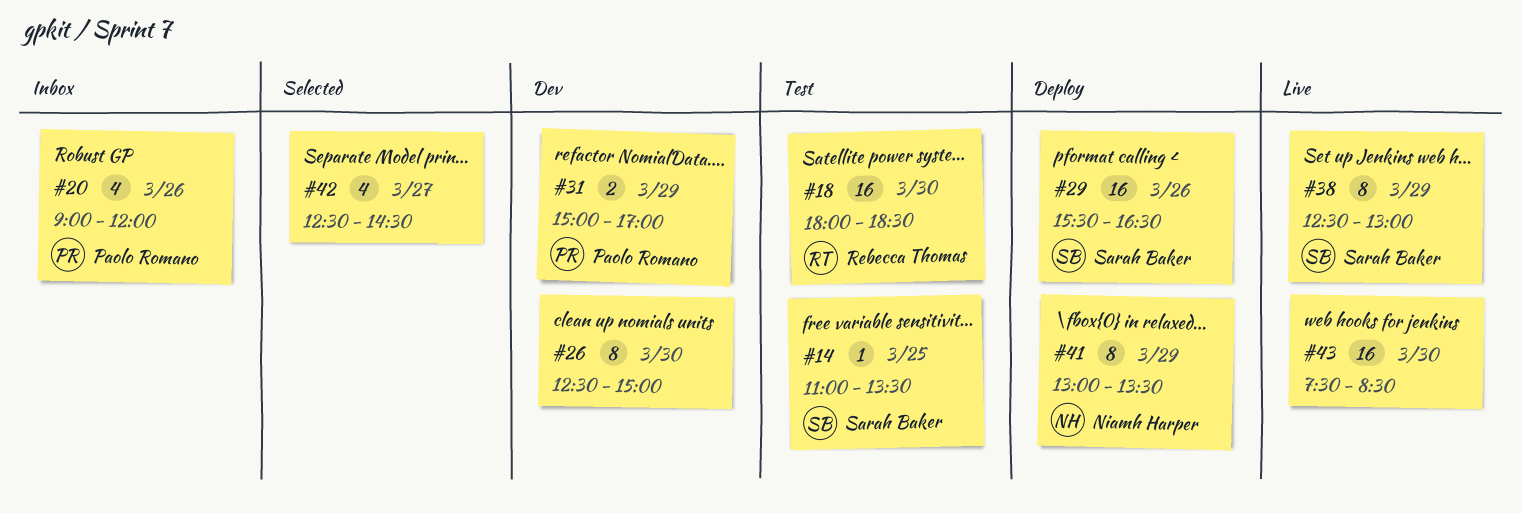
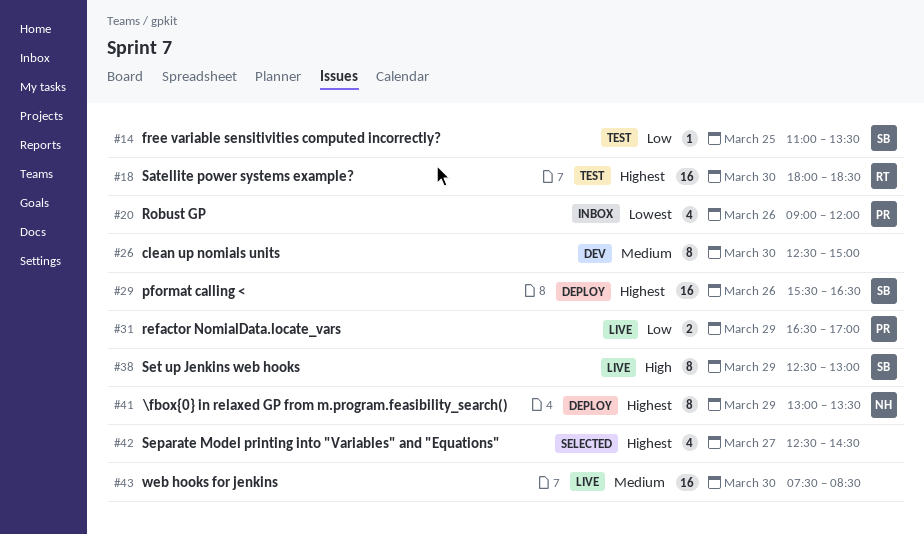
#31, status: Dev -> Live
#31, begins: 15:00 -> 16:30

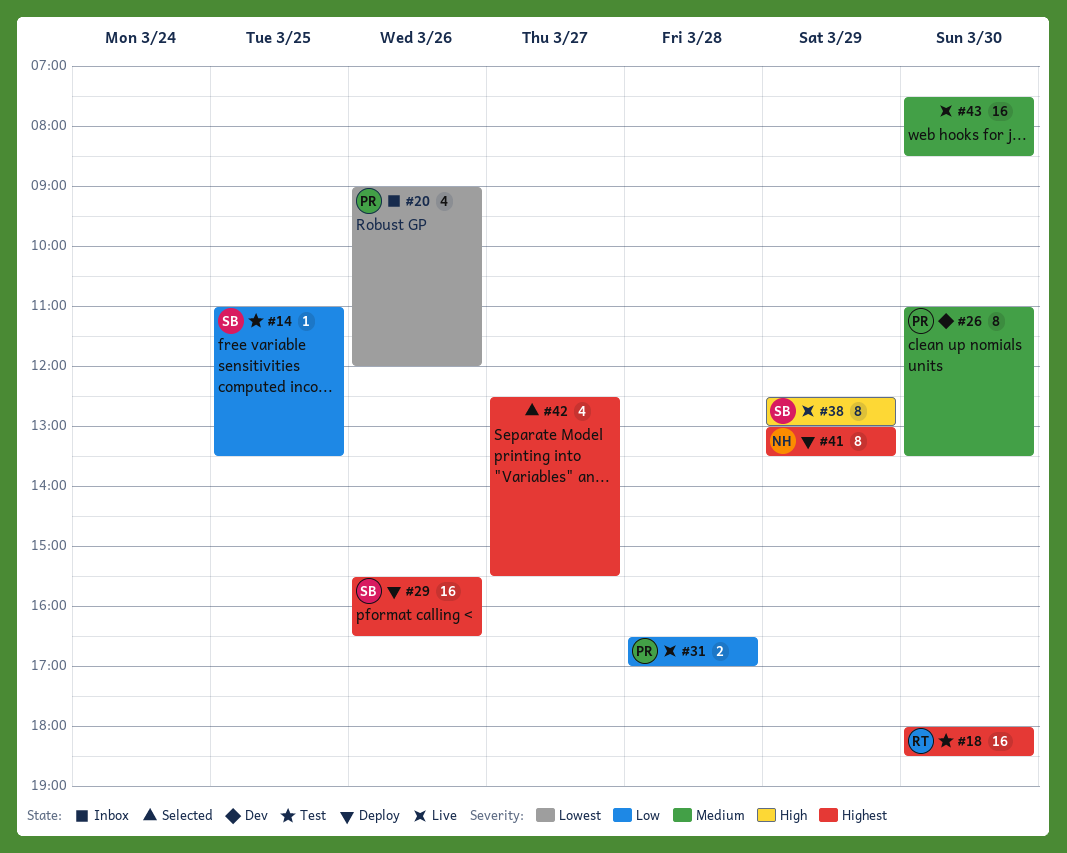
#26, owner: none -> PR
#26, begins: 12:30 -> 11:00
#26, ends: 15:00 -> 13:30
#31, day: Mar 29 -> Mar 28
#42, ends: 14:30 -> 15:30

